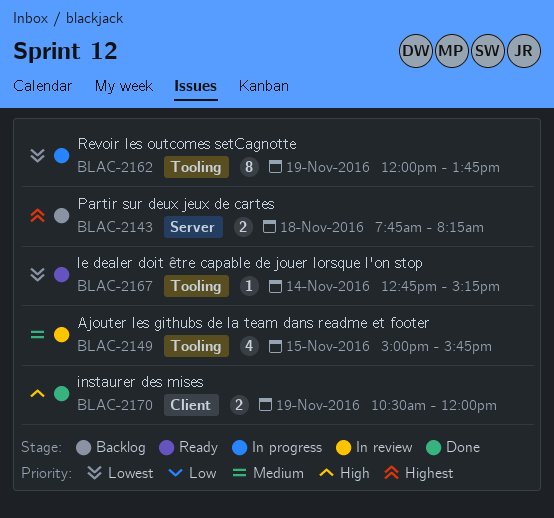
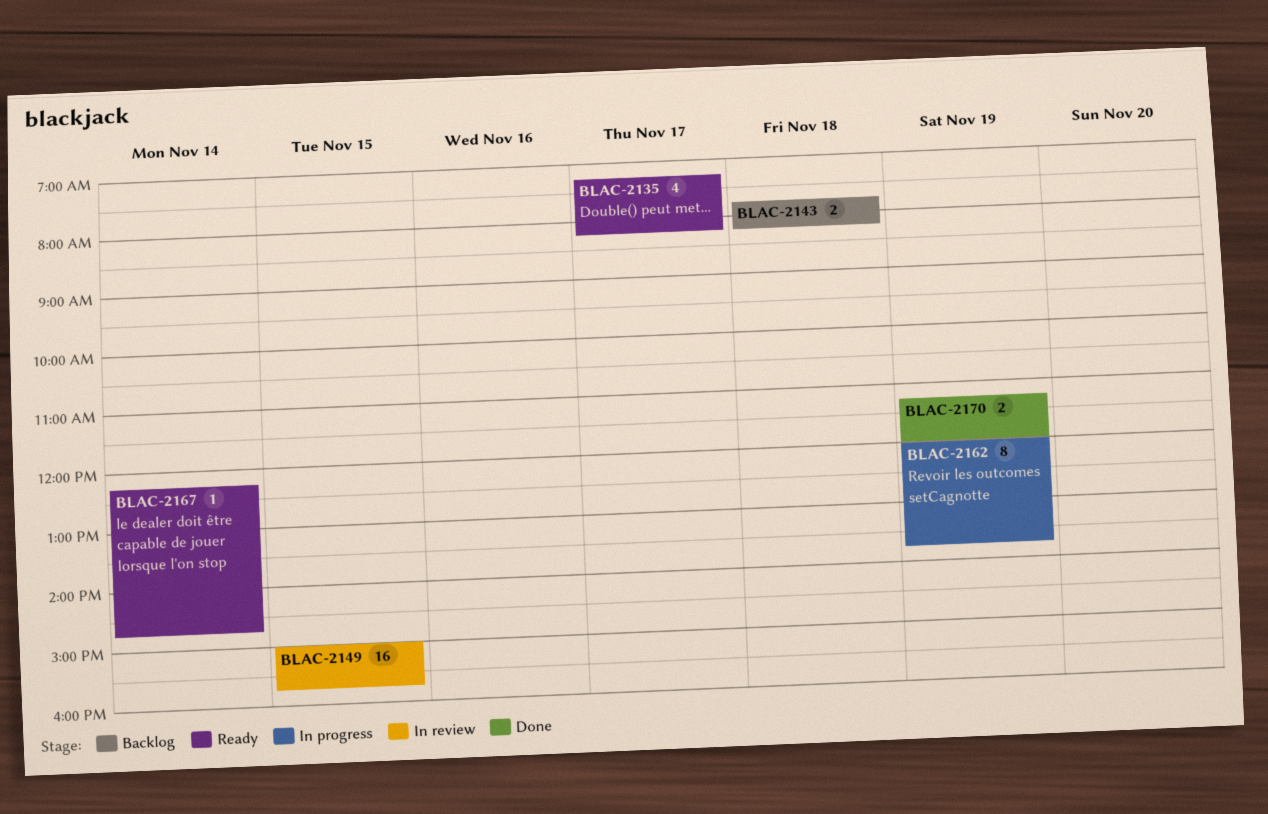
BLAC-2135: none -> present
BLAC-2149, estimate: 4 -> 16
BLAC-2167, begins: 12:45 -> 12:15
BLAC-2167, ends: 15:15 -> 14:45
BLAC-2170, begins: 10:30 -> 11:15

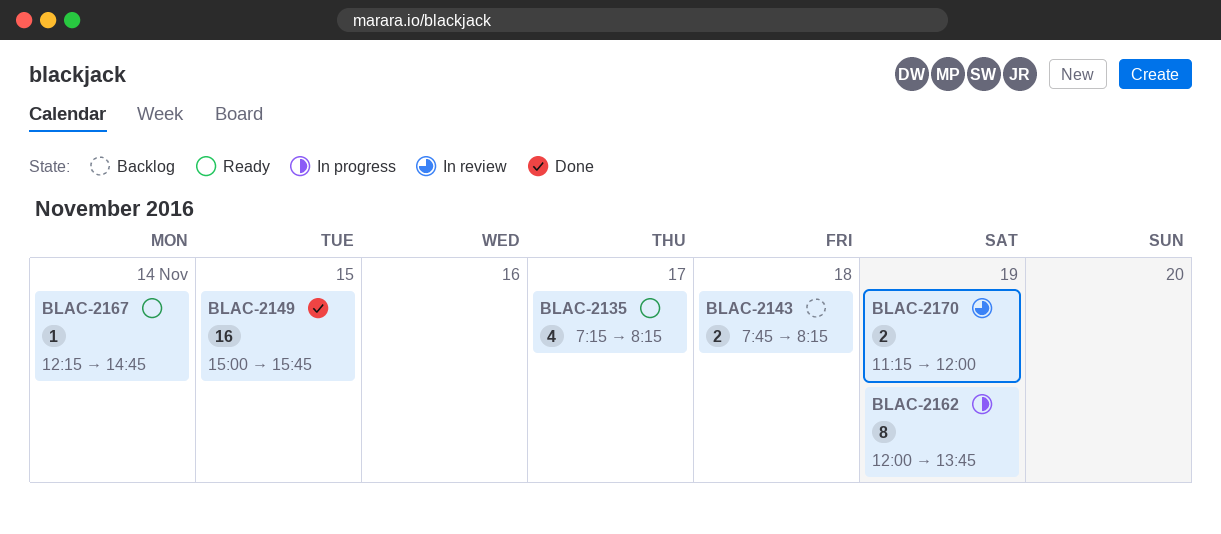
BLAC-2149, status: In review -> Done
BLAC-2170, status: Done -> In review

